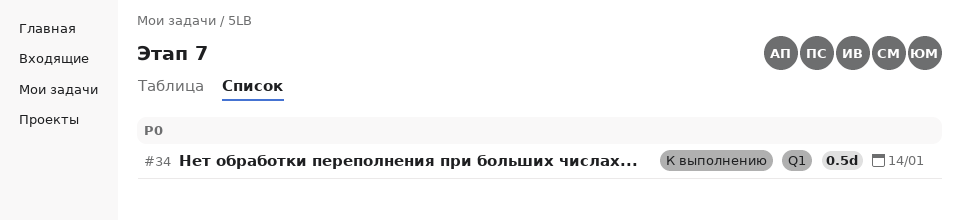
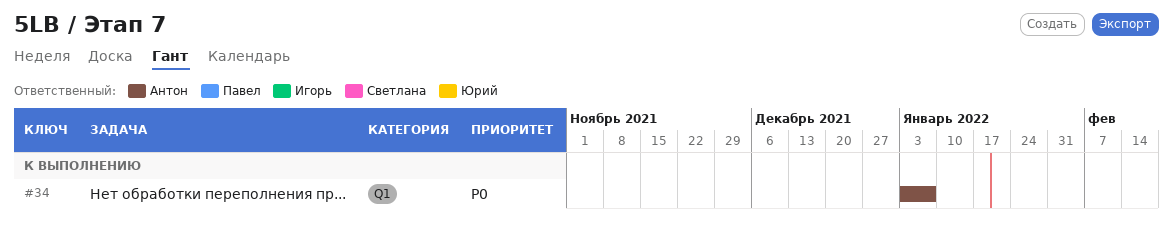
#34, due: Jan 14 -> Jan 7

